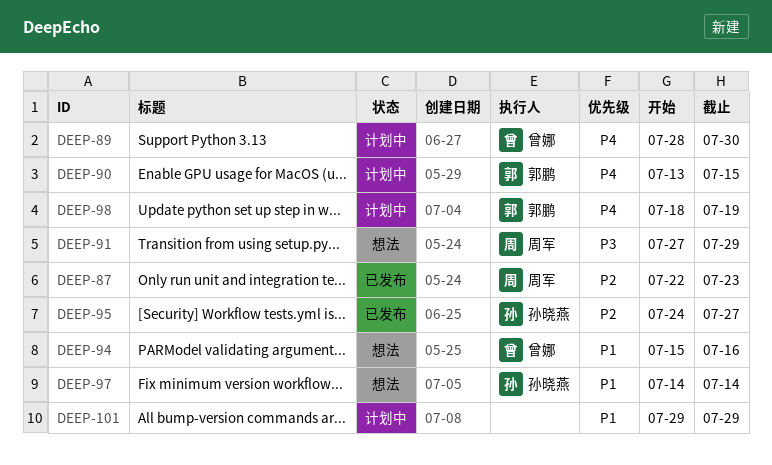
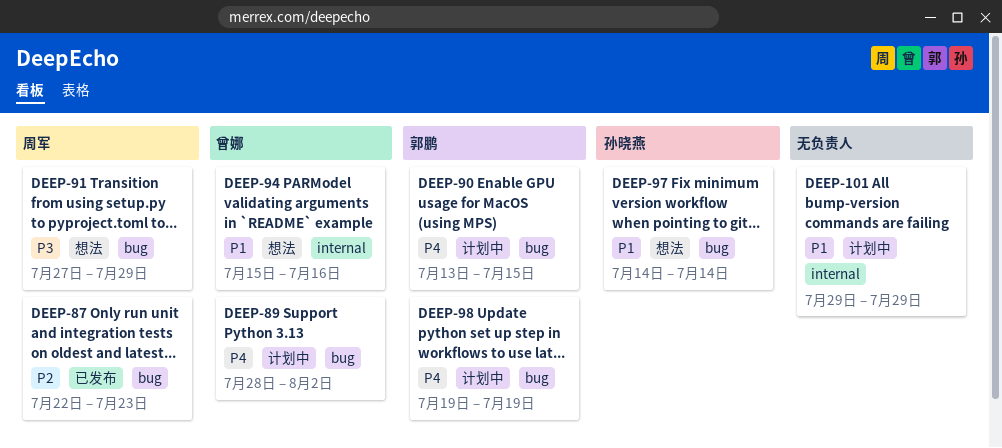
DEEP-89, due: Jul 30 -> Aug 2
DEEP-95: present -> none
DEEP-98, start: Jul 18 -> Jul 19

